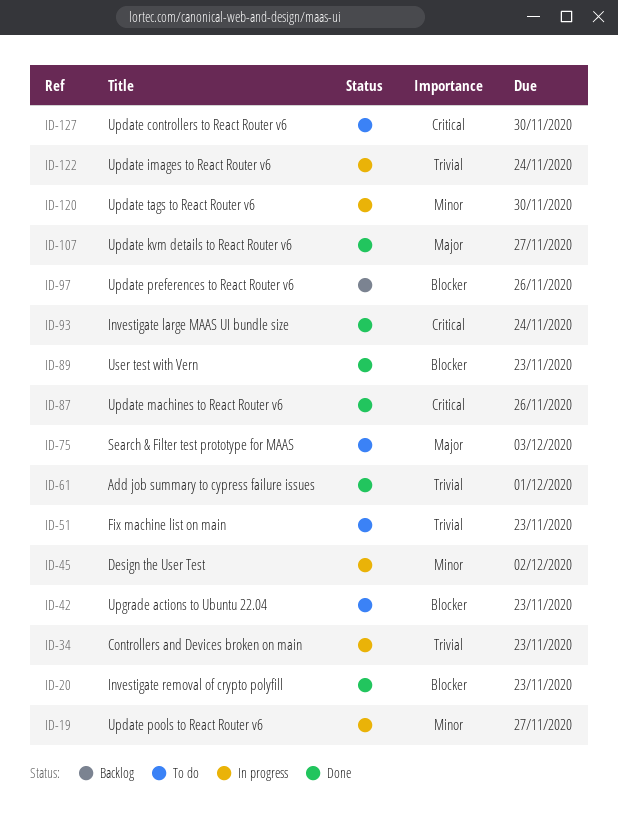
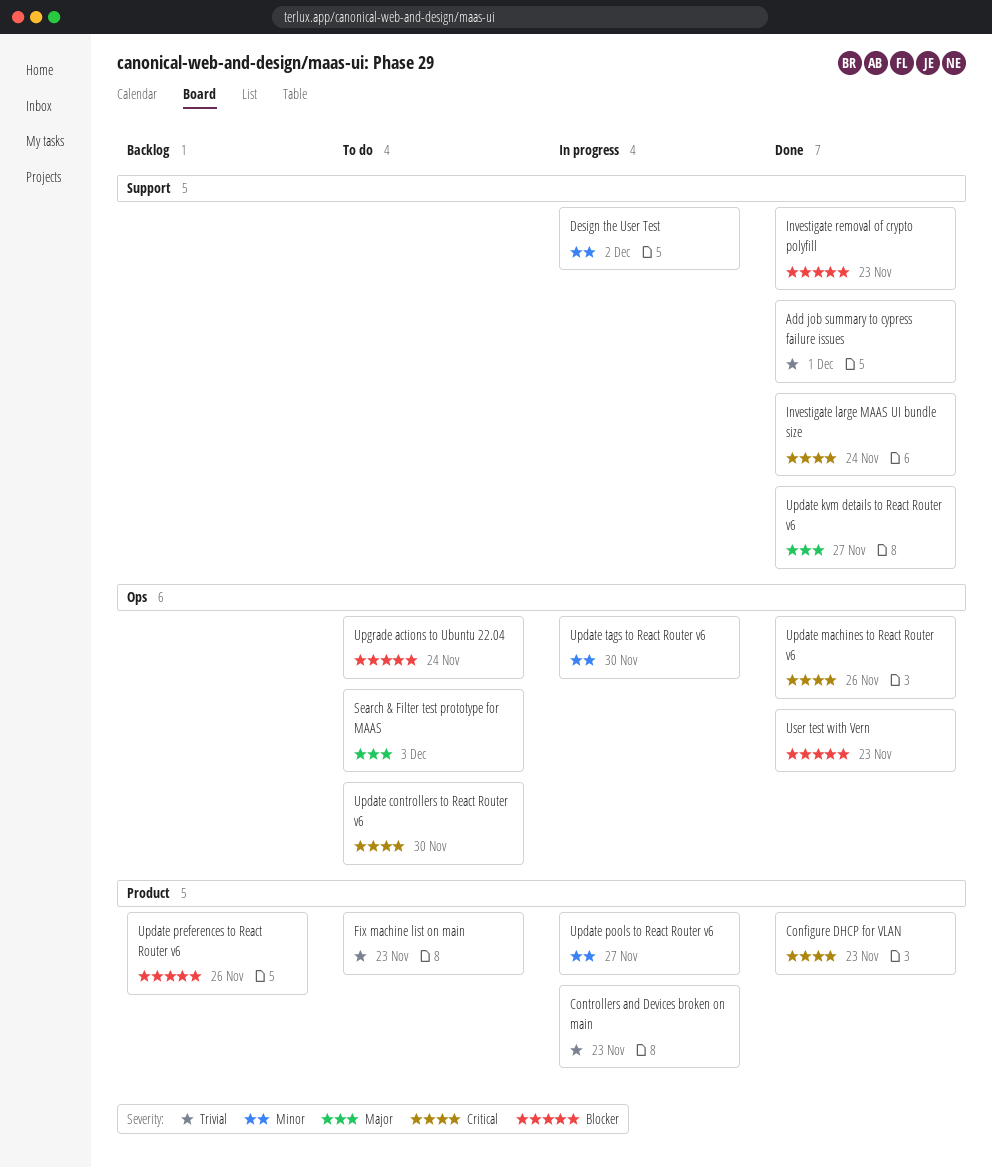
Configure DHCP for VLAN: none -> present
Update images to React Router v6: present -> none
Upgrade actions to Ubuntu 22.04, due: Nov 23 -> Nov 24

